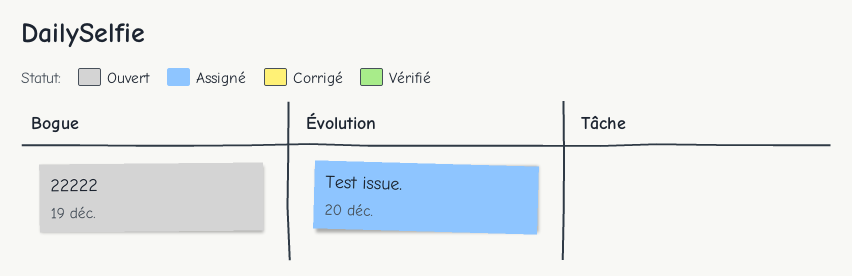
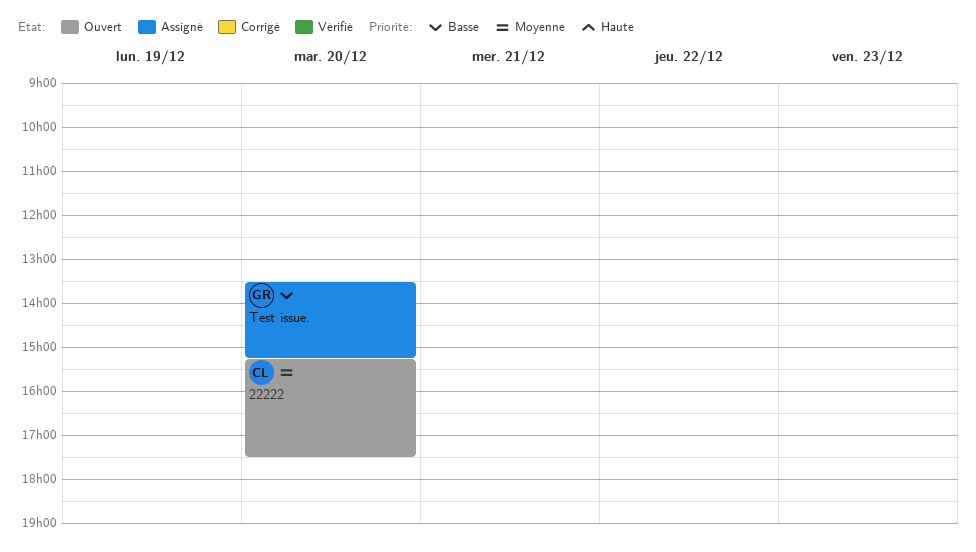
22222, day: Dec 19 -> Dec 20

